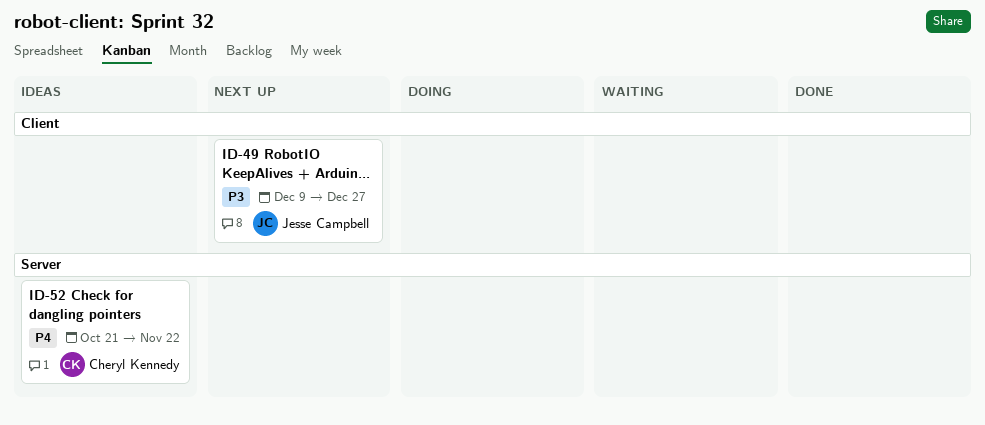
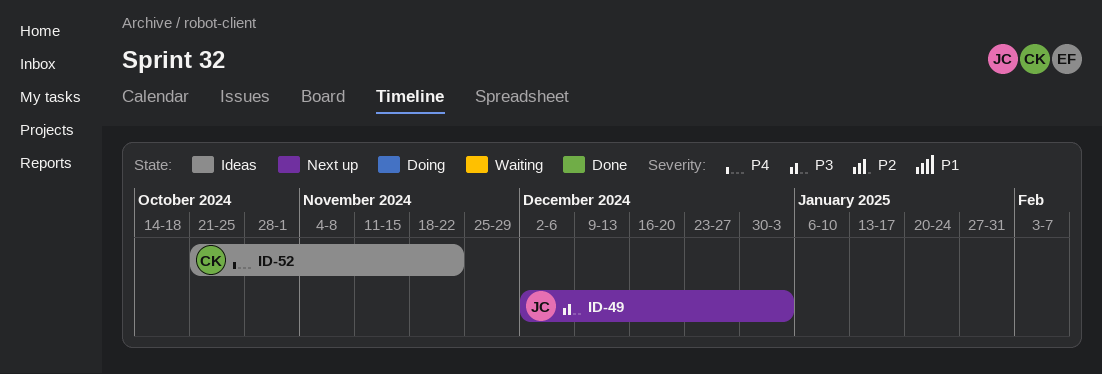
ID-49, start: Dec 9 -> Dec 2
ID-49, due: Dec 27 -> Jan 3

